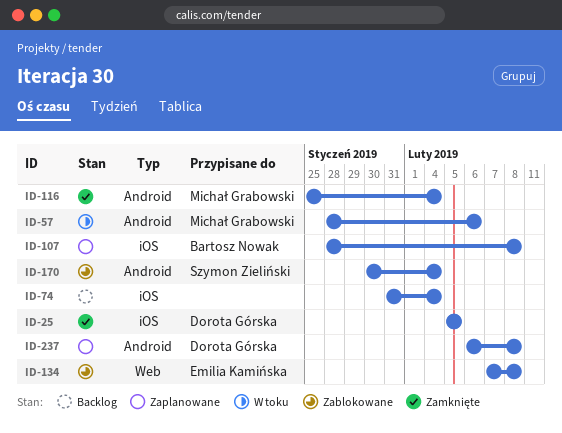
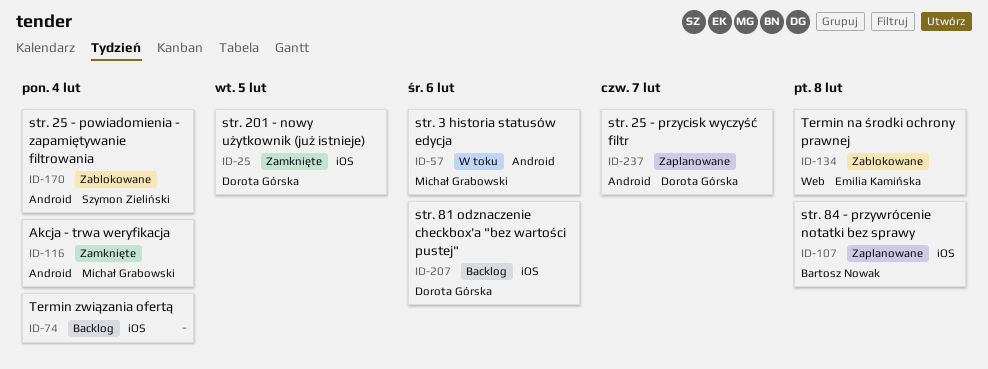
ID-207: none -> present
ID-237, due: Feb 8 -> Feb 7

